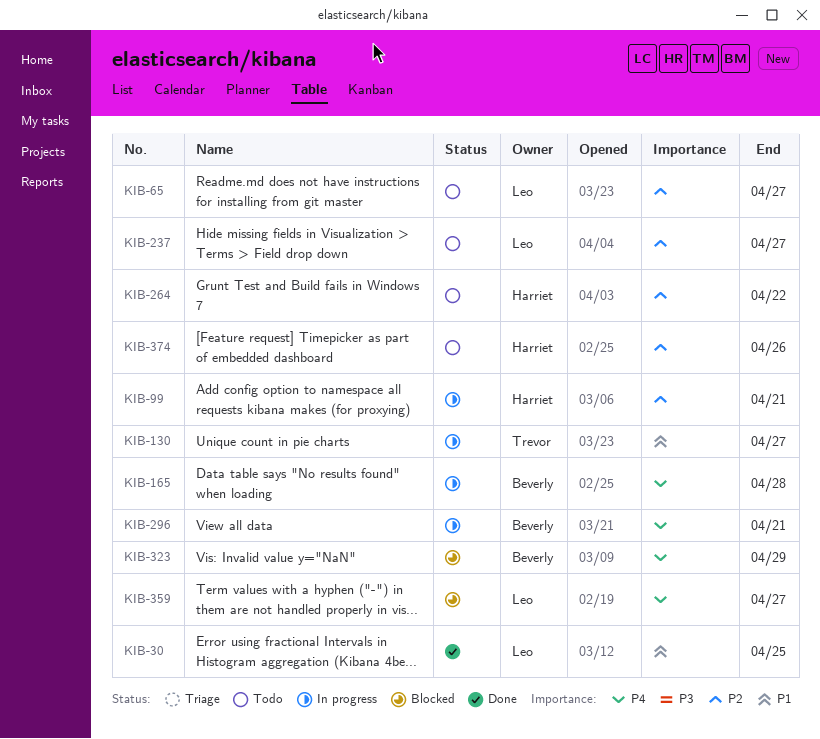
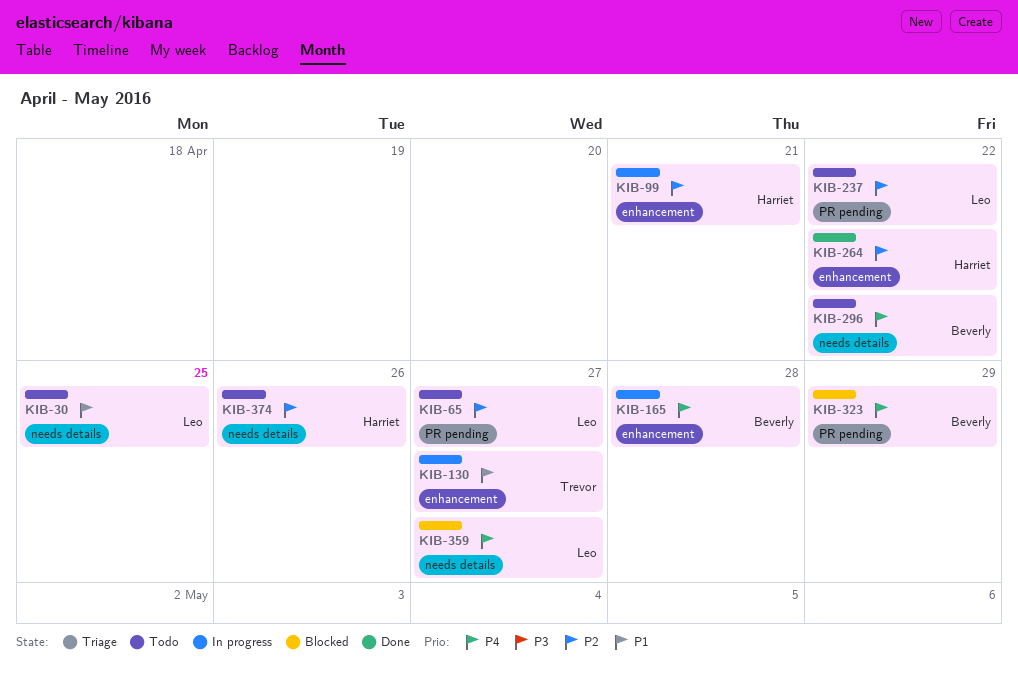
KIB-30, status: Done -> Todo
KIB-237, due: Apr 27 -> Apr 22
KIB-264, status: Todo -> Done
KIB-296, status: In progress -> Todo
KIB-296, due: Apr 21 -> Apr 22

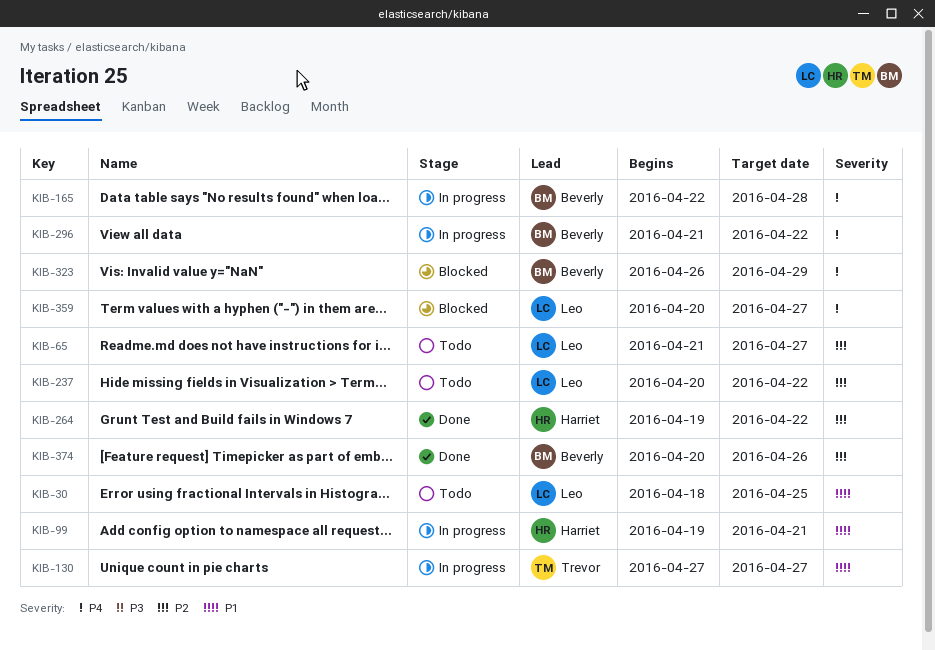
KIB-99, priority: P2 -> P1
KIB-296, status: Todo -> In progress
KIB-374, status: Todo -> Done
KIB-374, owner: Harriet -> Beverly

